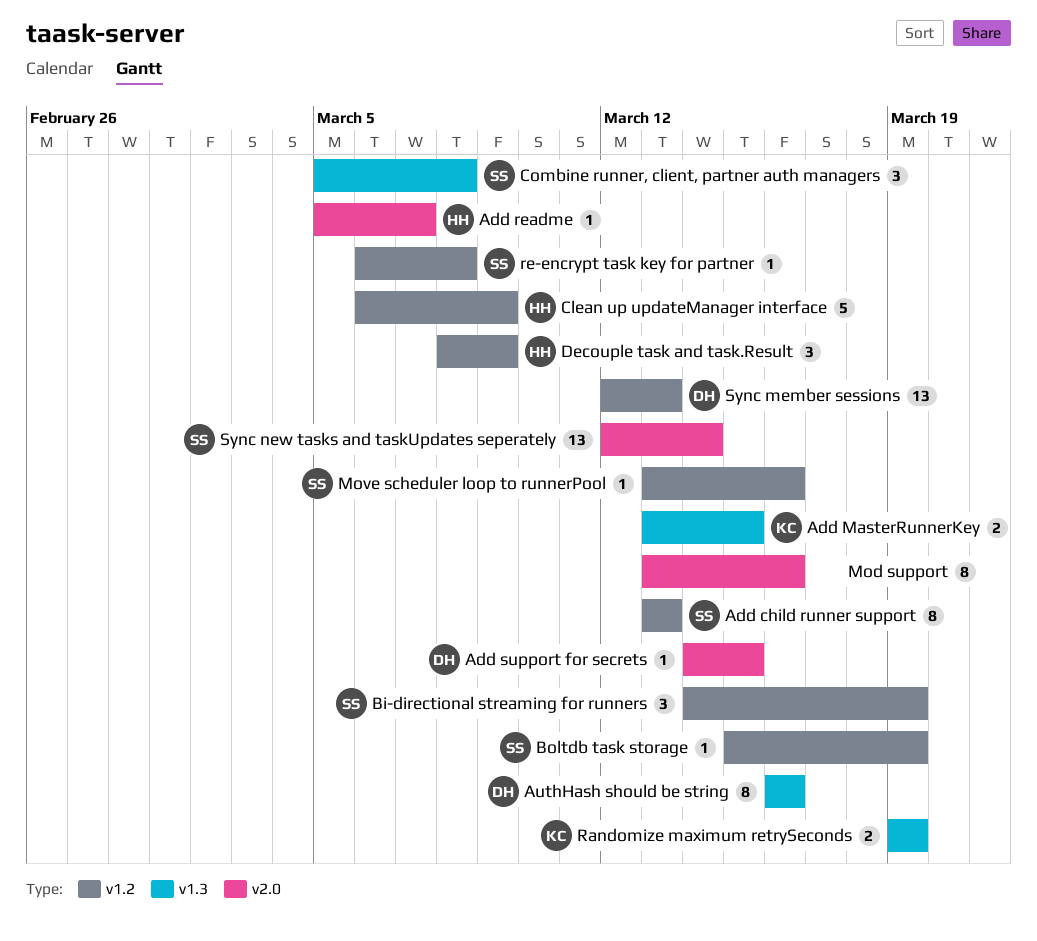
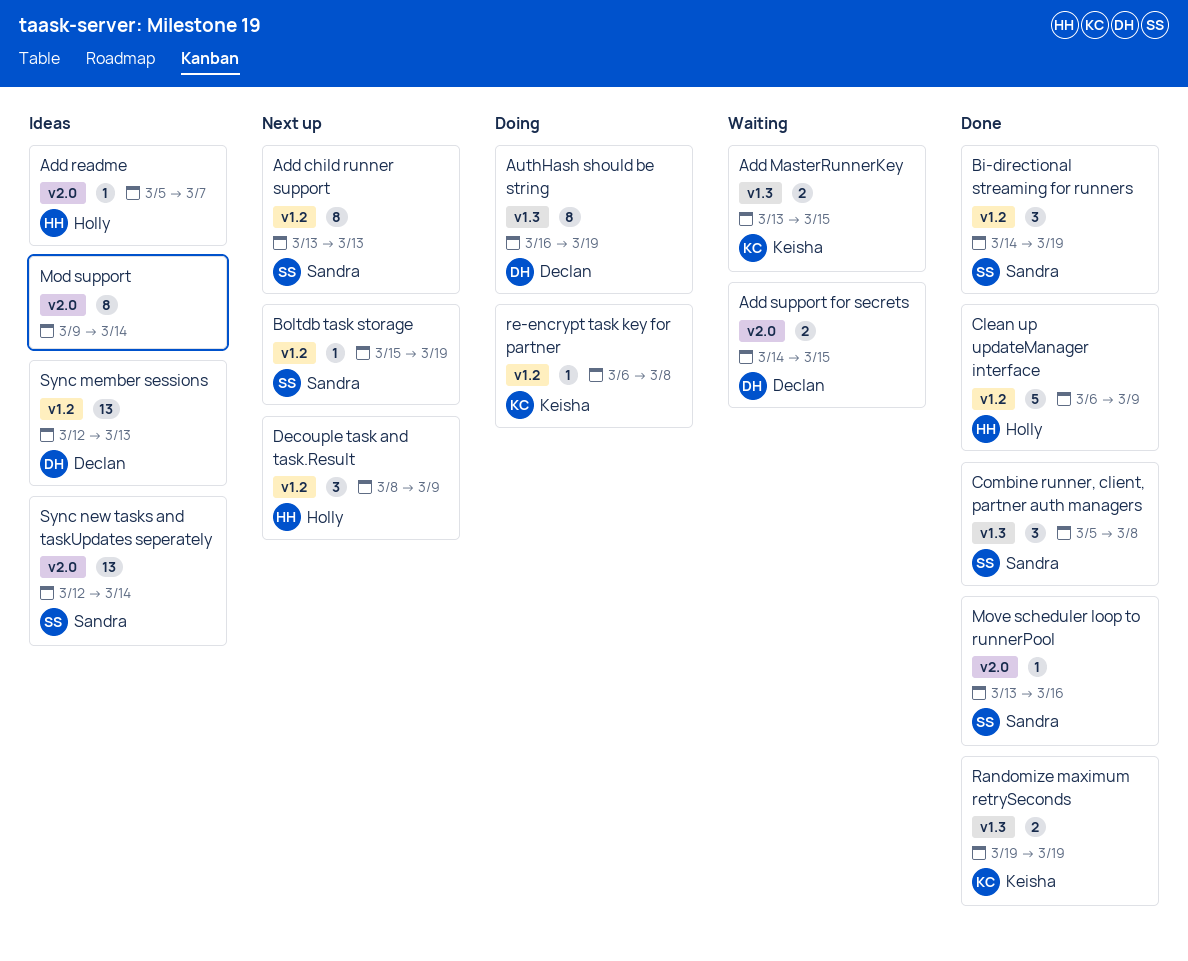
Add support for secrets, estimate: 1 -> 2
AuthHash should be string, due: Mar 16 -> Mar 19
Mod support, start: Mar 13 -> Mar 9
Mod support, due: Mar 16 -> Mar 14
Move scheduler loop to runnerPool, label: v1.2 -> v2.0
re-encrypt task key for partner, owner: Sandra -> Keisha

